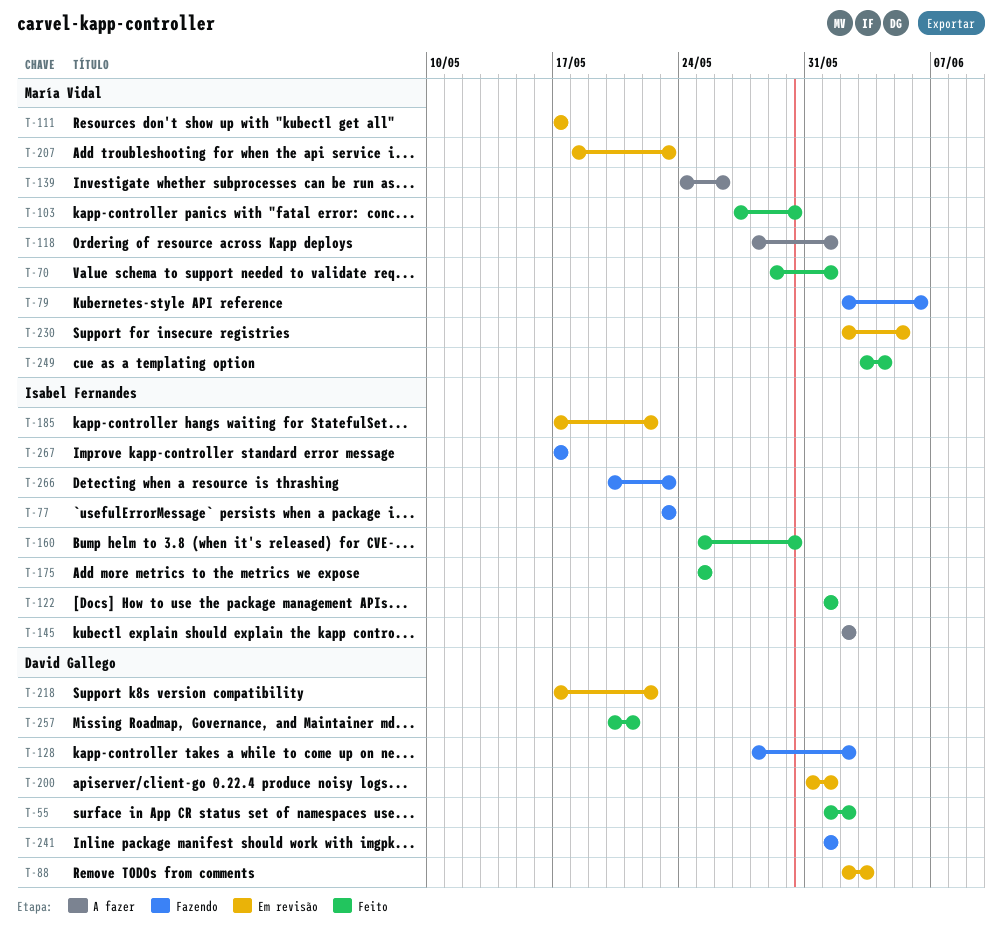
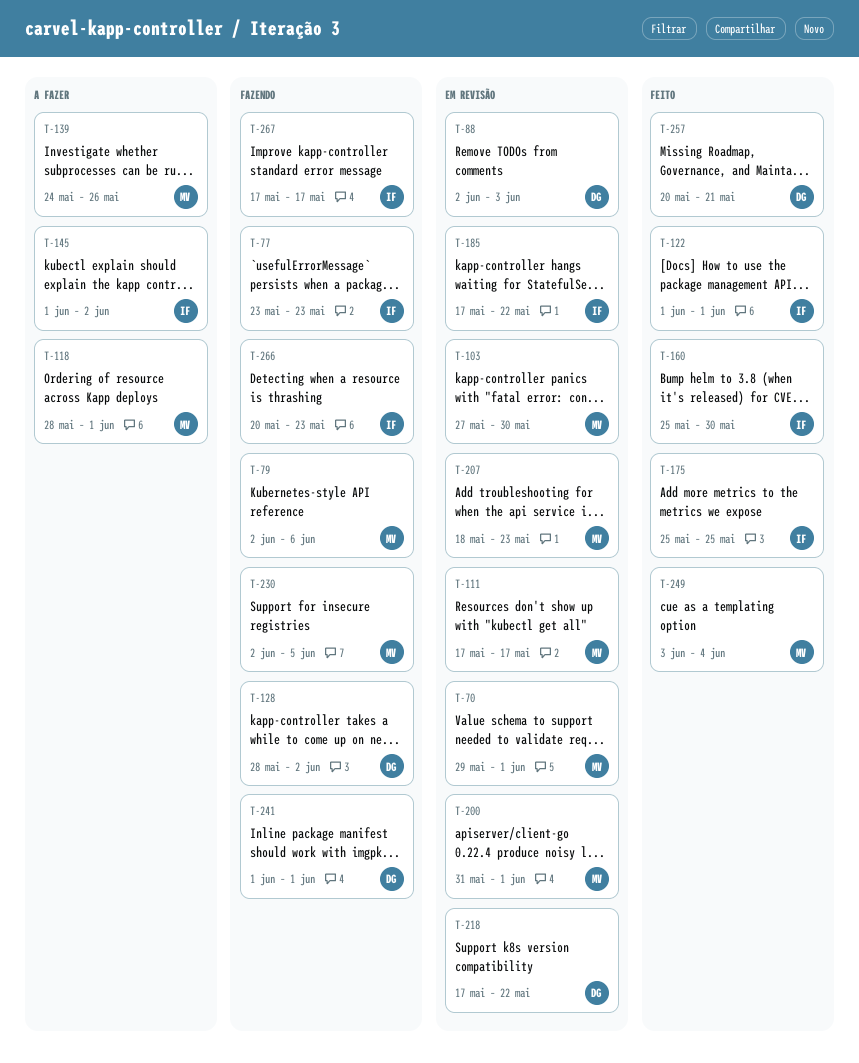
T-55: present -> none
T-70, status: Feito -> Em revisão
T-103, status: Feito -> Em revisão
T-145, start: Jun 2 -> Jun 1
T-200, owner: David Gallego -> María Vidal
T-230, status: Em revisão -> Fazendo

